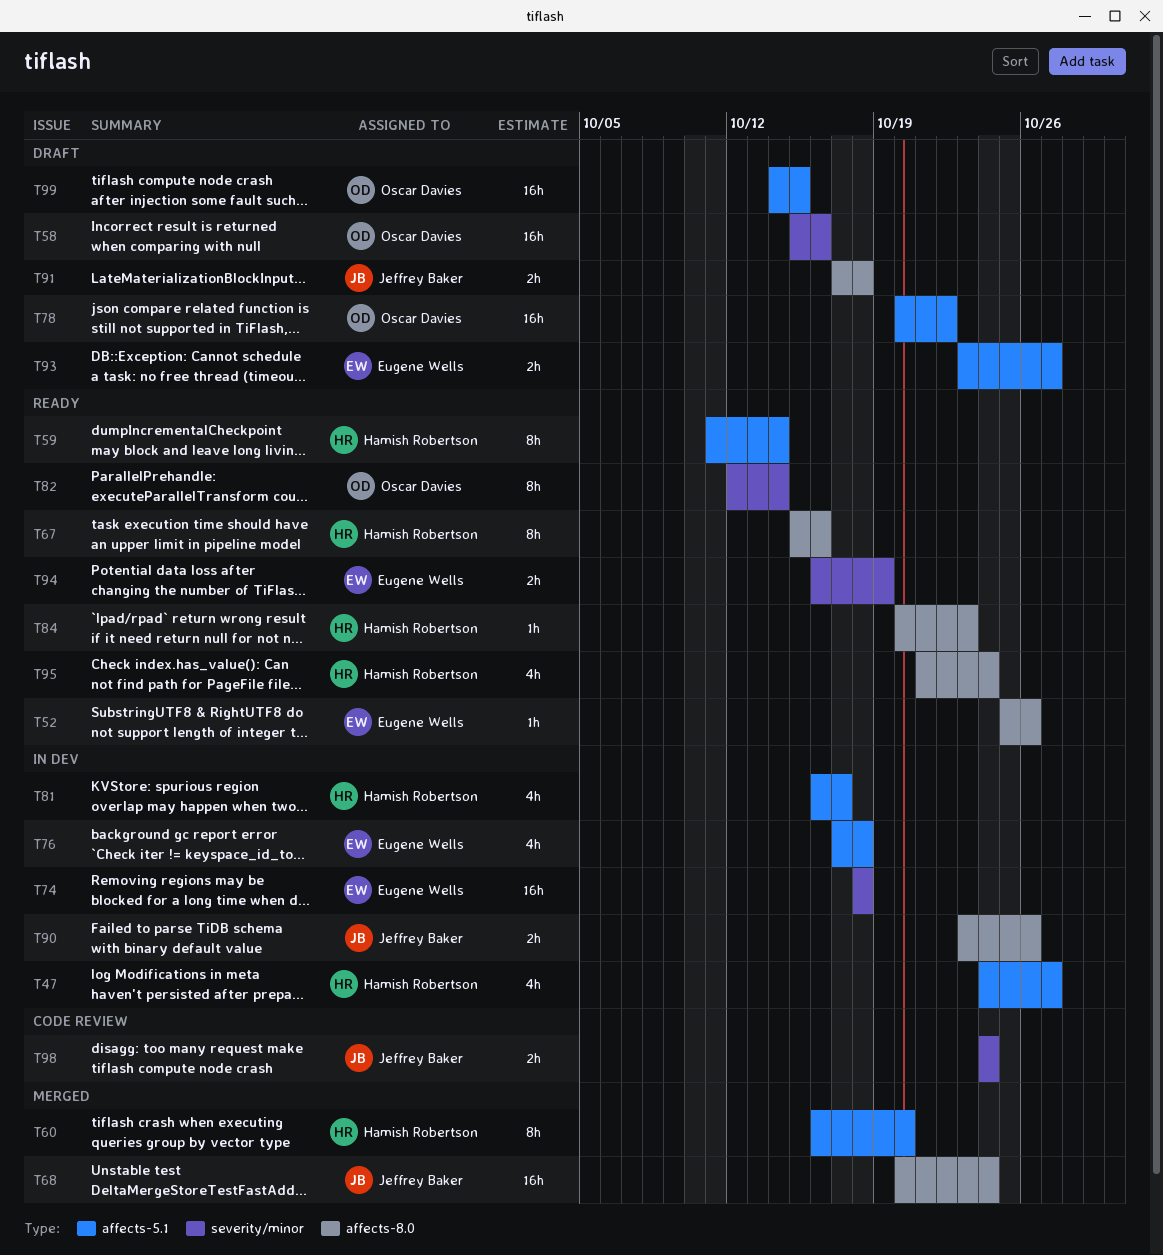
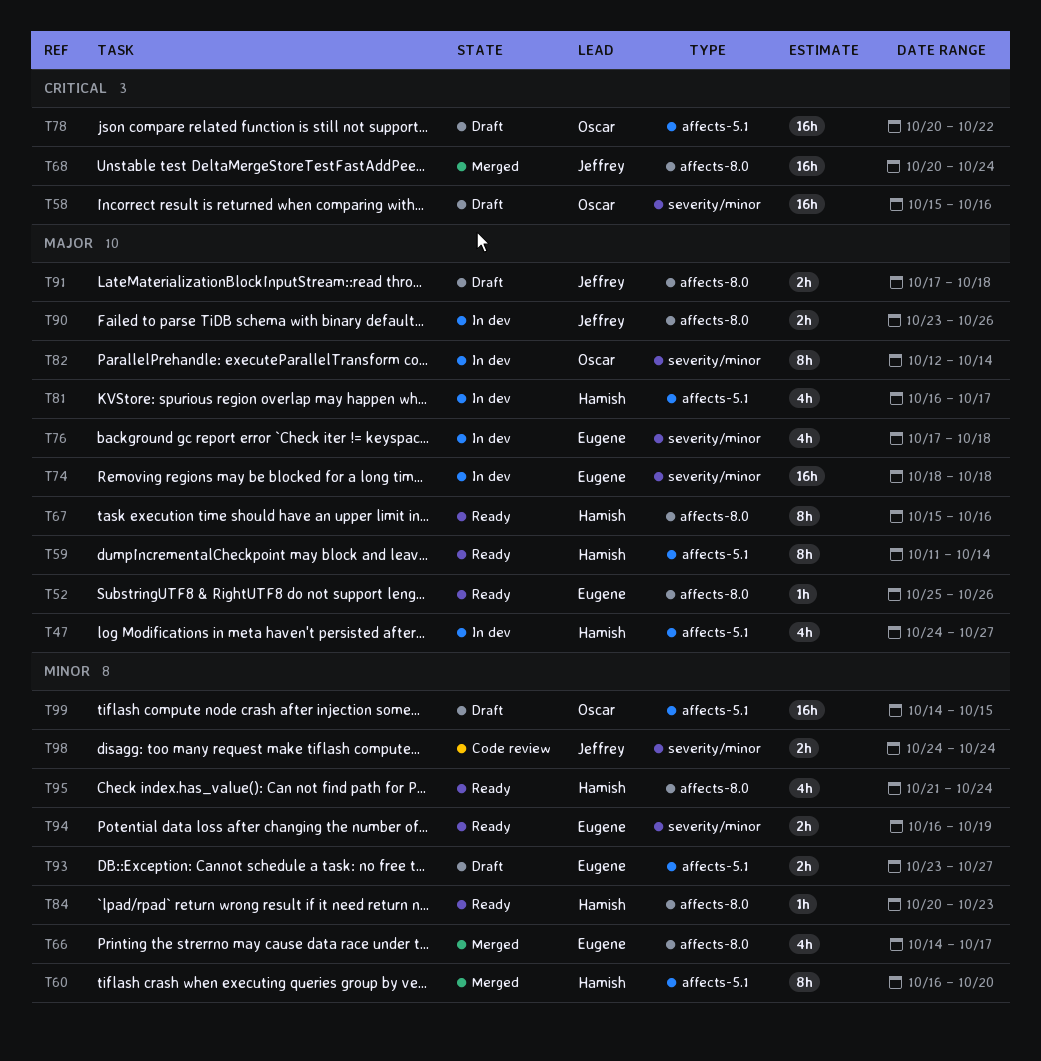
T66: none -> present
T76, label: affects-5.1 -> severity/minor
T82, status: Ready -> In dev

